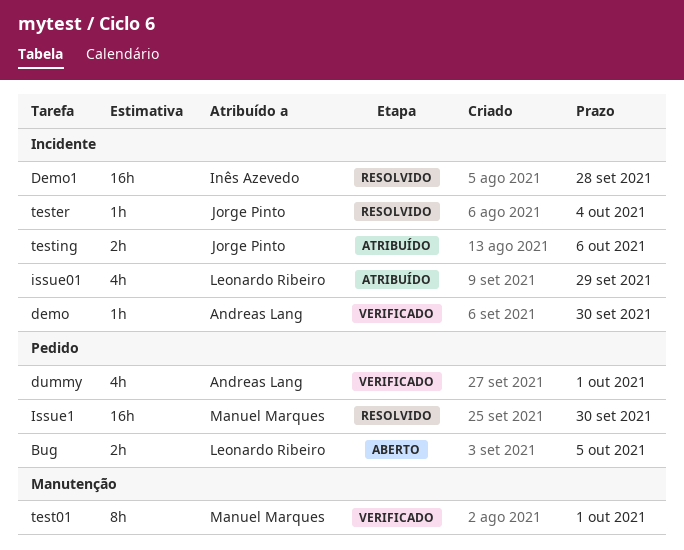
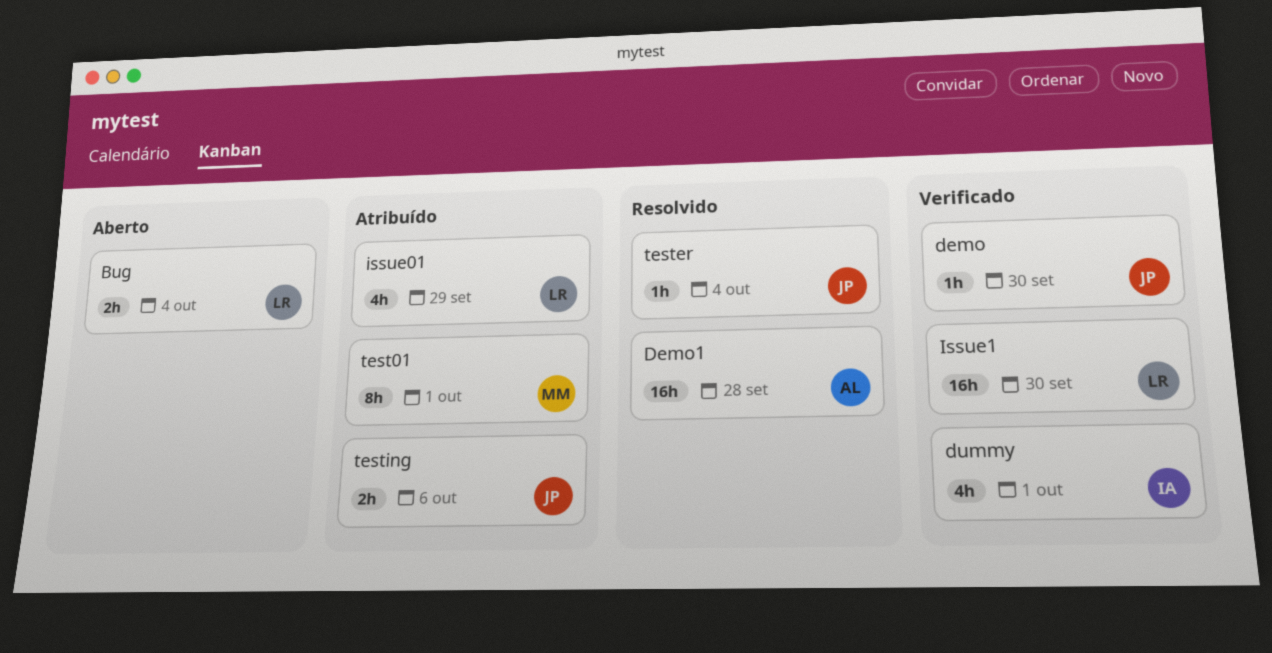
Bug, due: Oct 5 -> Oct 4
demo, owner: Andreas Lang -> Jorge Pinto
Demo1, owner: Inês Azevedo -> Andreas Lang
dummy, owner: Andreas Lang -> Inês Azevedo
Issue1, status: Resolvido -> Verificado
Issue1, owner: Manuel Marques -> Leonardo Ribeiro
test01, status: Verificado -> Atribuído

